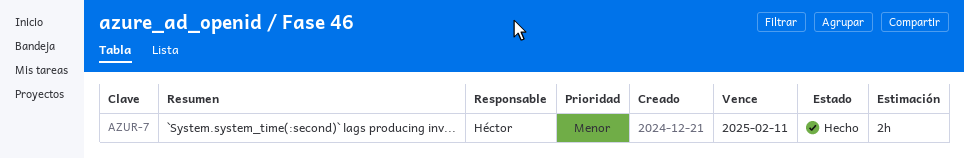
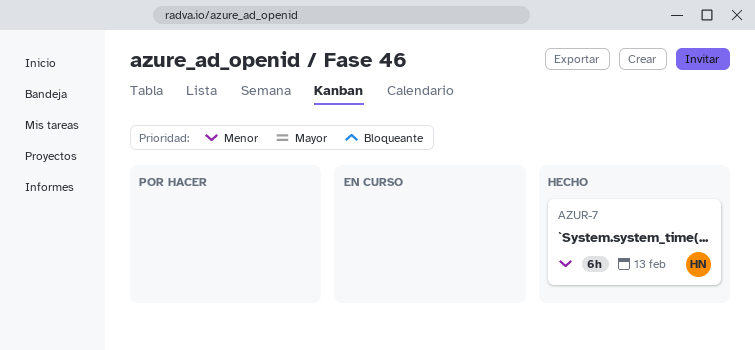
AZUR-7, estimate: 2h -> 6h
AZUR-7, due: Feb 11 -> Feb 13

